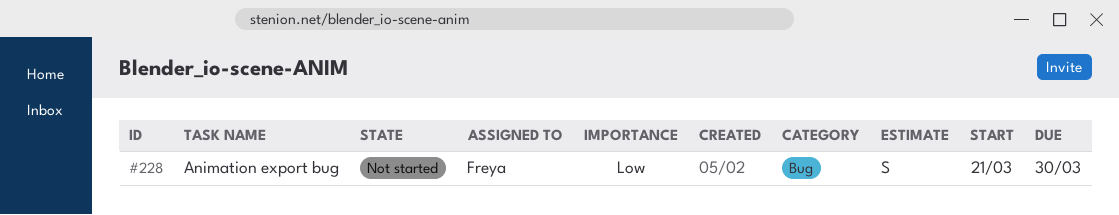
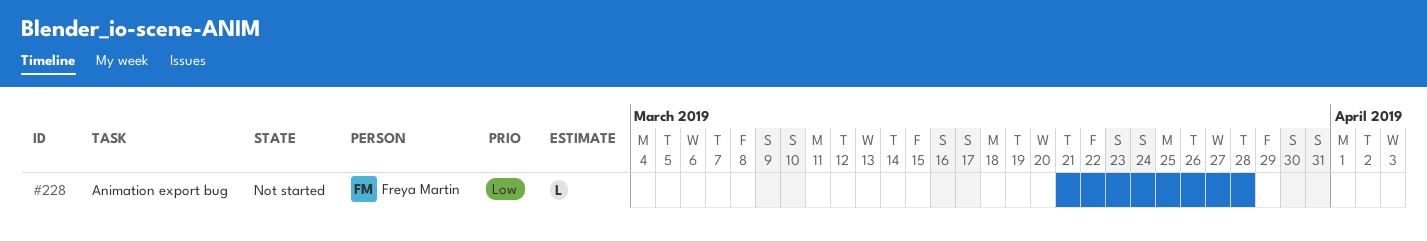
#228, estimate: S -> L
#228, due: Mar 30 -> Mar 28

